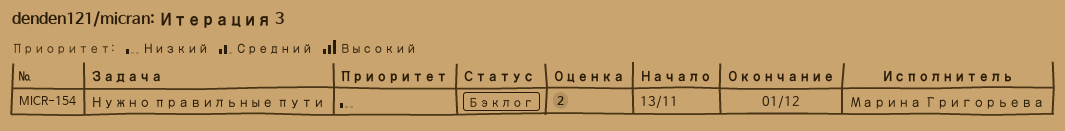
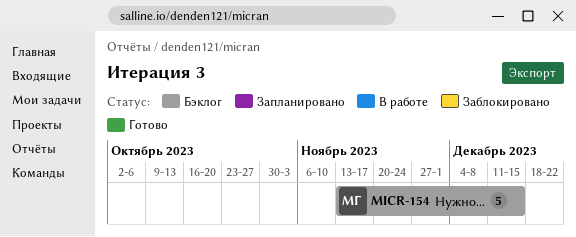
MICR-154, estimate: 2 -> 5
MICR-154, due: Dec 1 -> Dec 15

